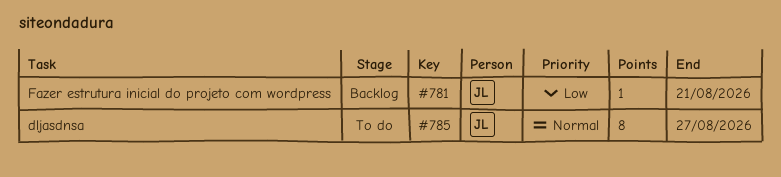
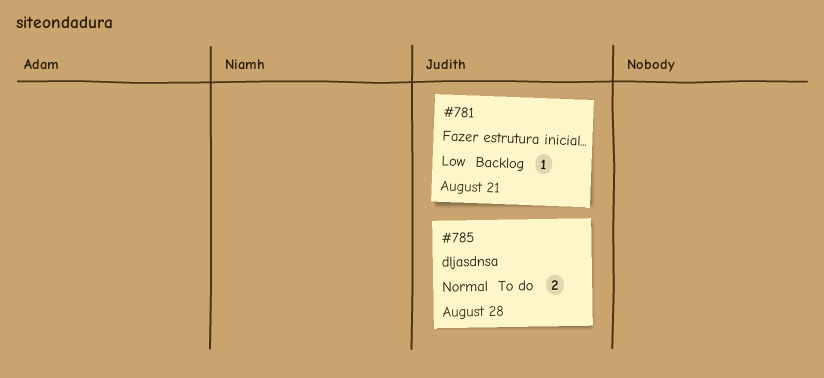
#785, estimate: 8 -> 2
#785, due: Aug 27 -> Aug 28

